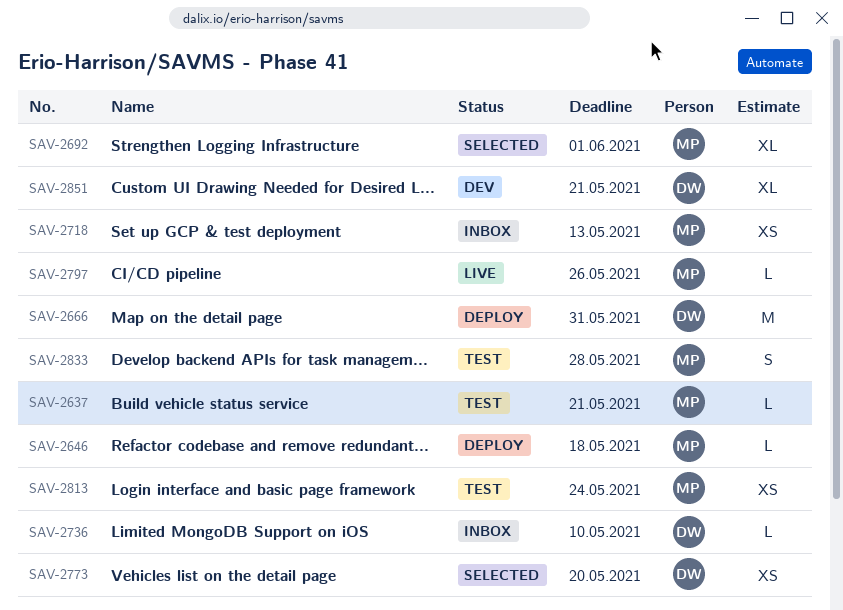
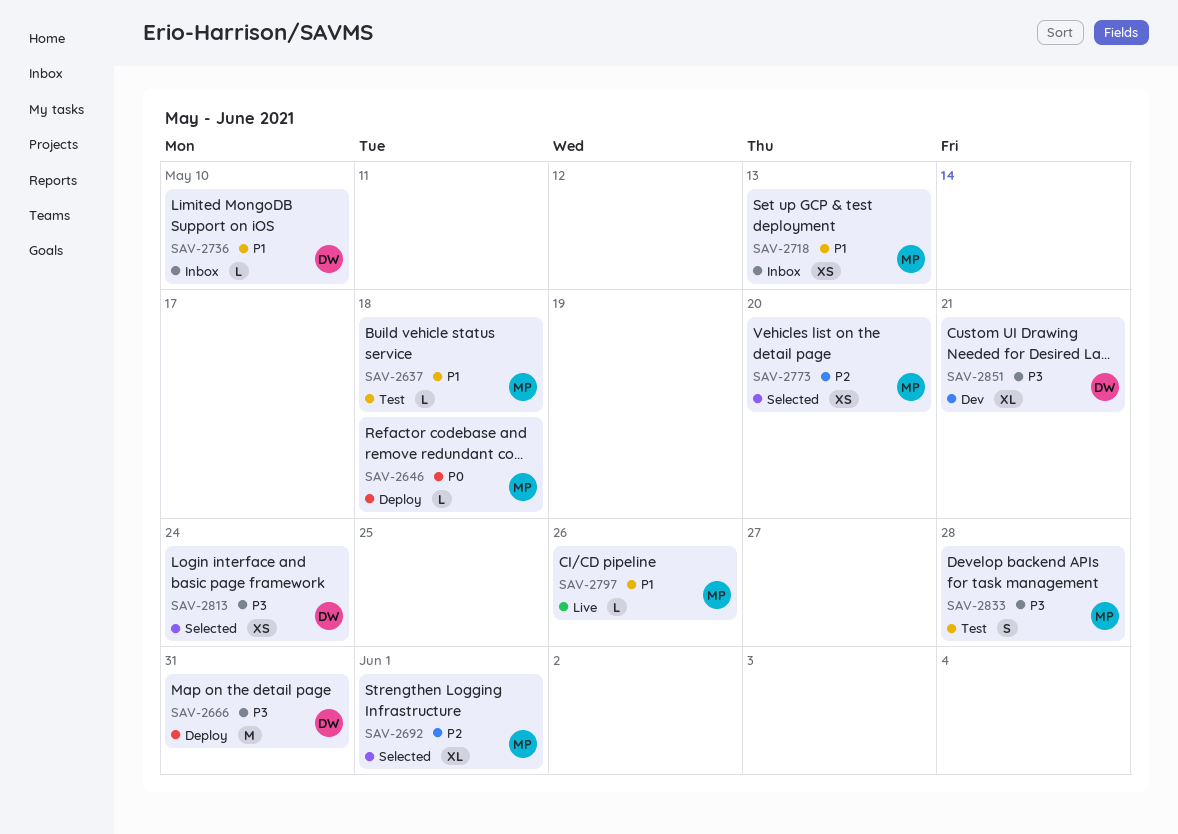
SAV-2637, due: May 21 -> May 18
SAV-2773, owner: DW -> MP
SAV-2813, status: Test -> Selected
SAV-2813, owner: MP -> DW

